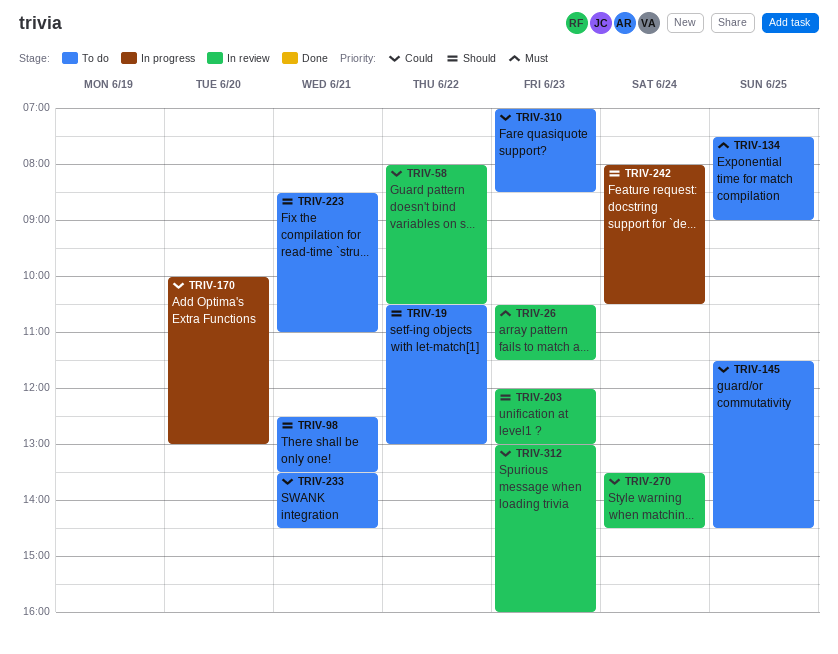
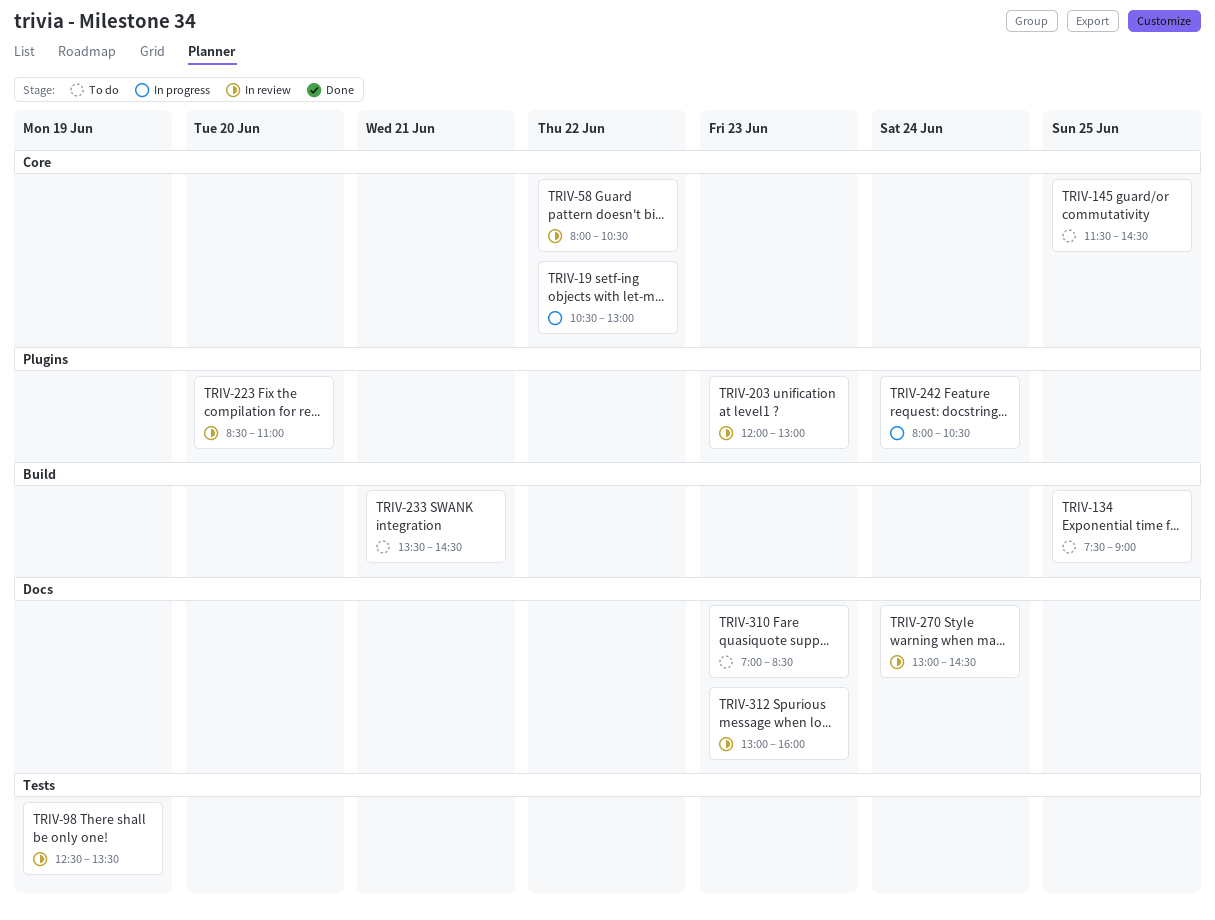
TRIV-19, status: To do -> In progress
TRIV-26: present -> none
TRIV-98, status: To do -> In review
TRIV-98, day: Jun 21 -> Jun 19
TRIV-170: present -> none
TRIV-223, status: To do -> In review
TRIV-223, day: Jun 21 -> Jun 20
TRIV-270, begins: 13:30 -> 13:00

